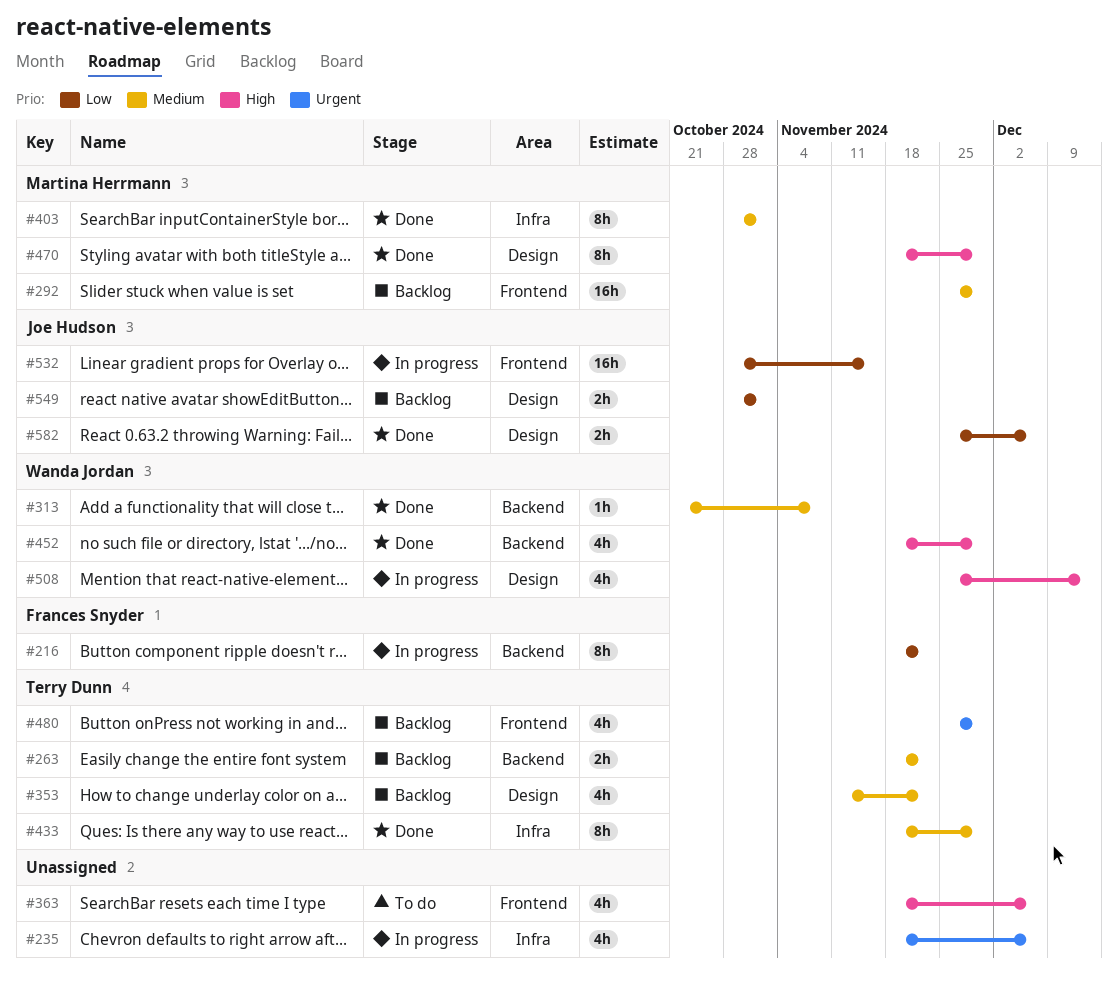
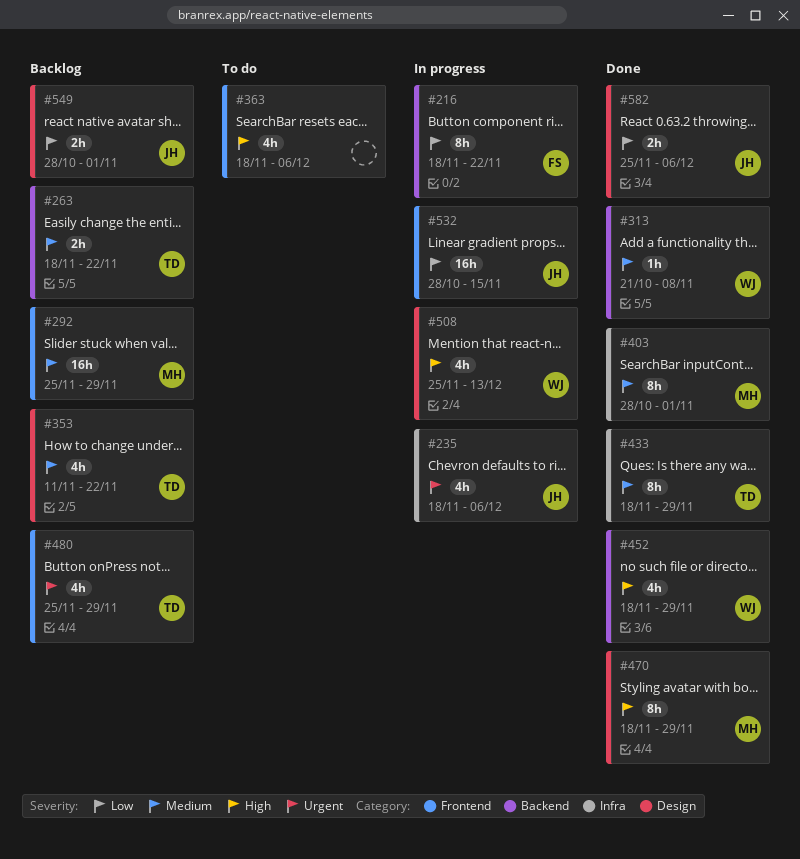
#235, owner: none -> Joe Hudson

